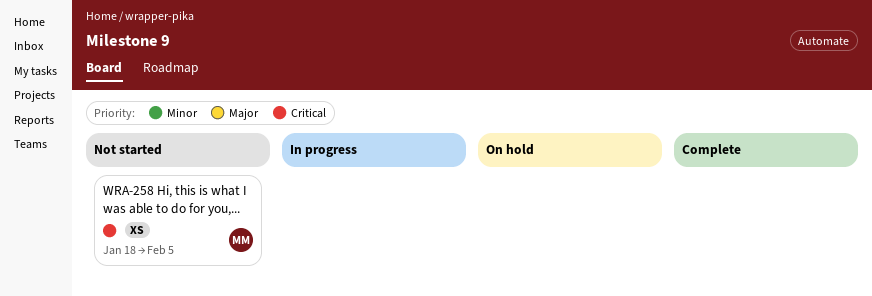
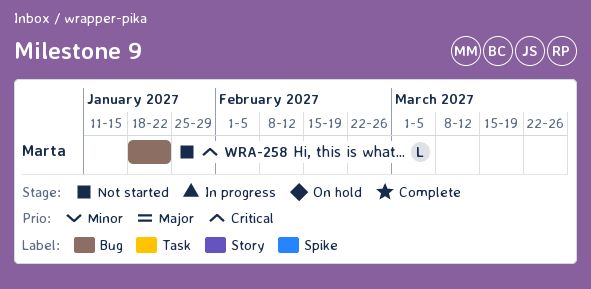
WRA-258, estimate: XS -> L
WRA-258, due: Feb 5 -> Jan 22

